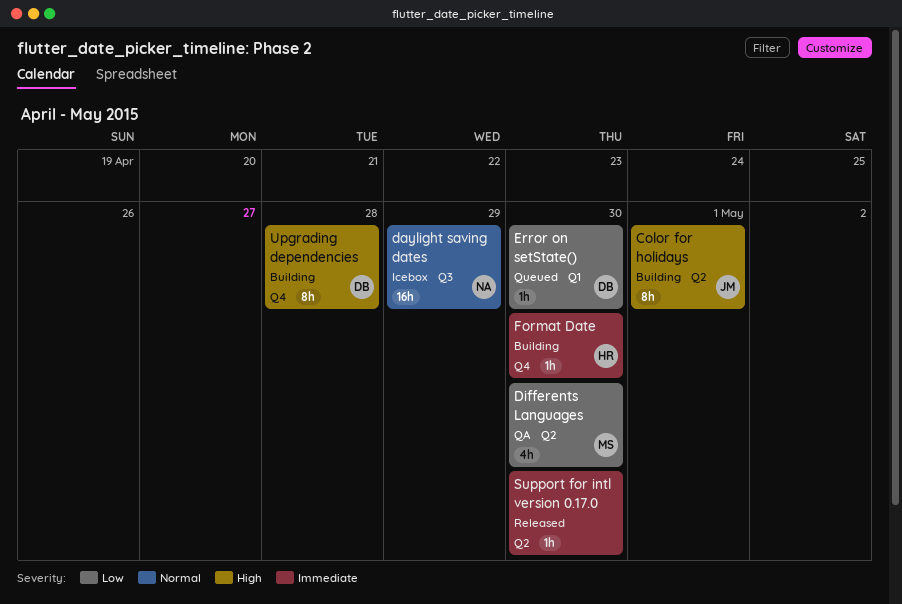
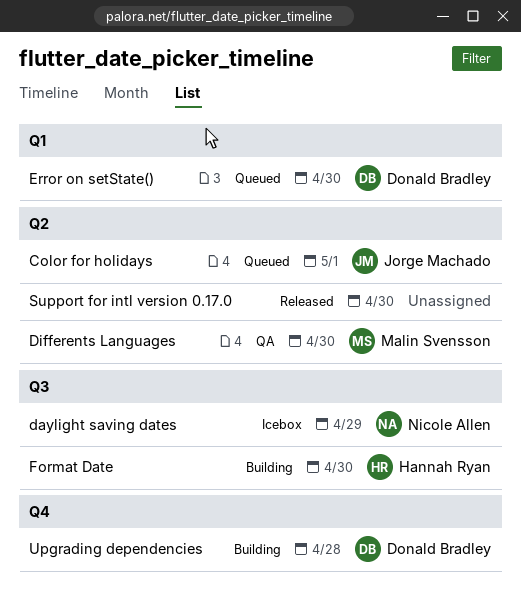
Color for holidays, status: Building -> Queued
Format Date, label: Q4 -> Q3

